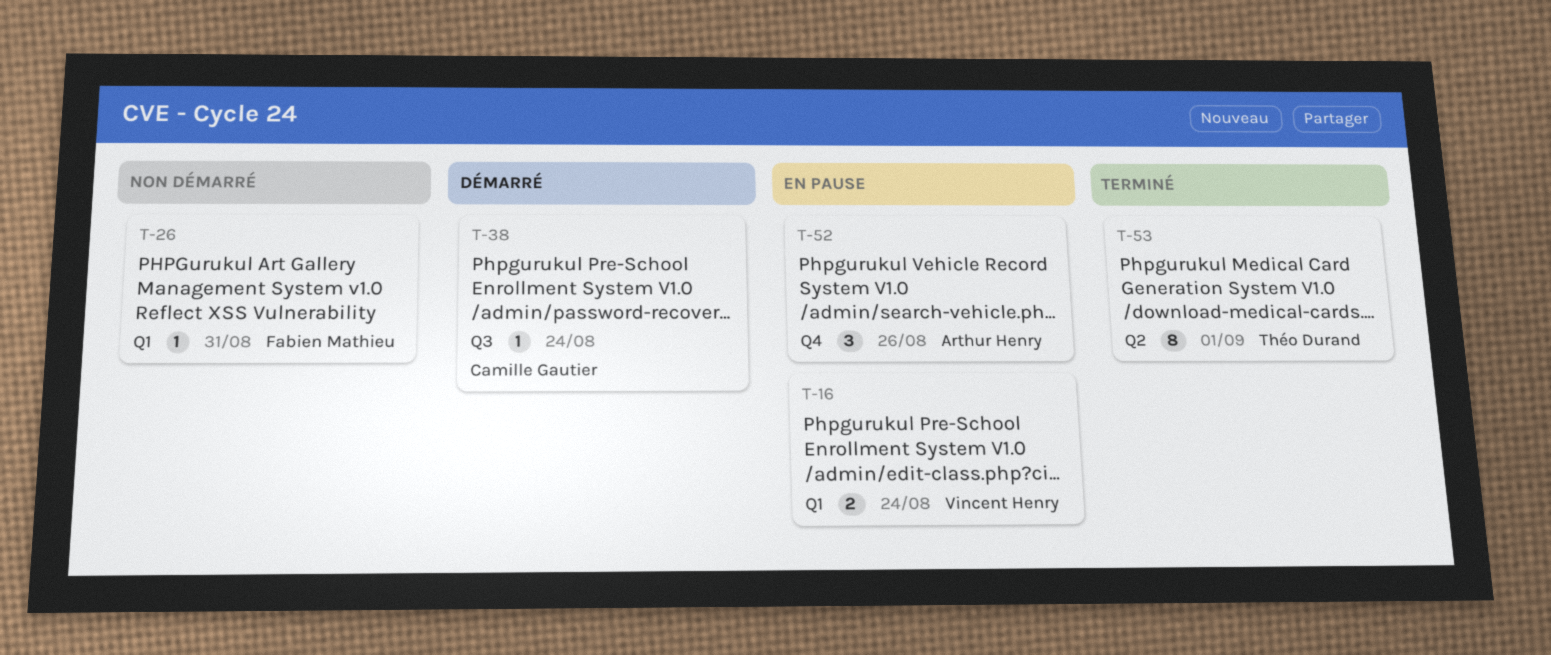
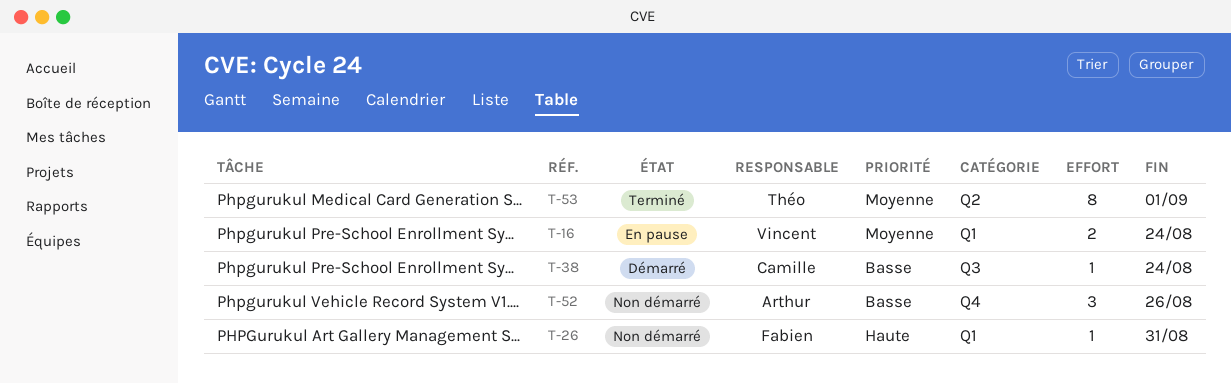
T-52, status: En pause -> Non démarré

